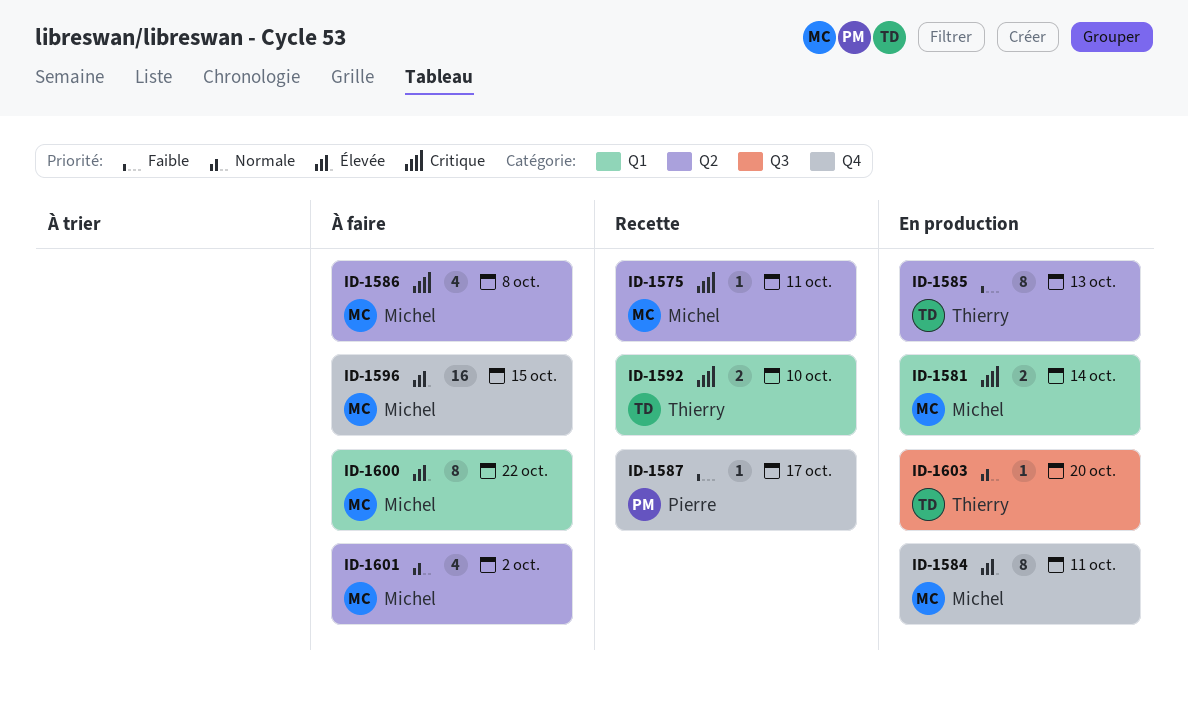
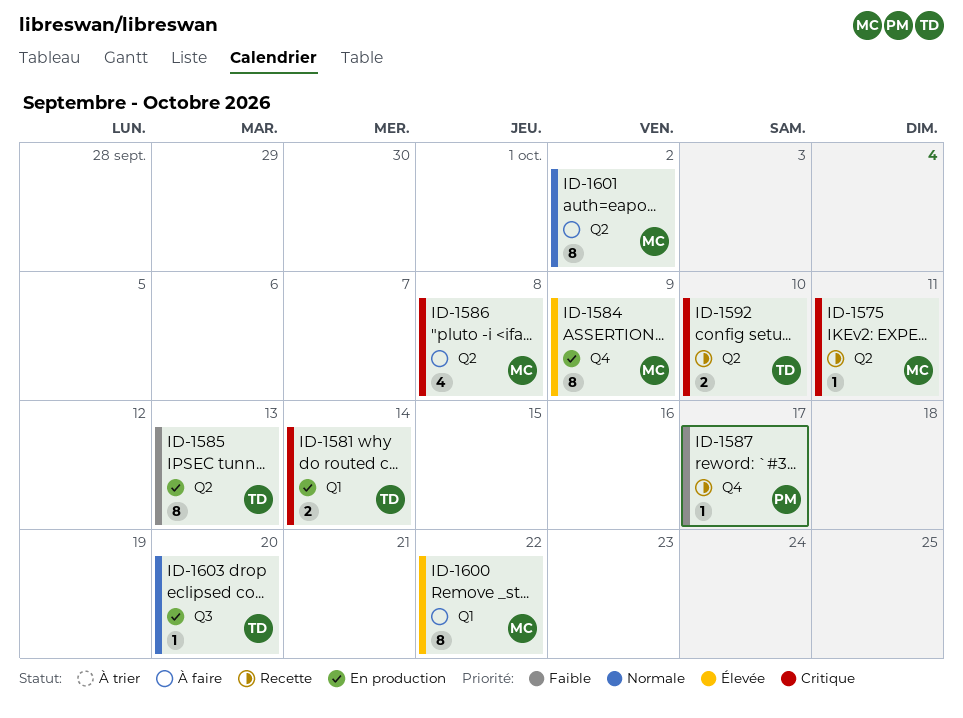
ID-1581, owner: Michel -> Thierry
ID-1584, due: Oct 11 -> Oct 9
ID-1592, label: Q1 -> Q2
ID-1596: present -> none
ID-1601, estimate: 4 -> 8

